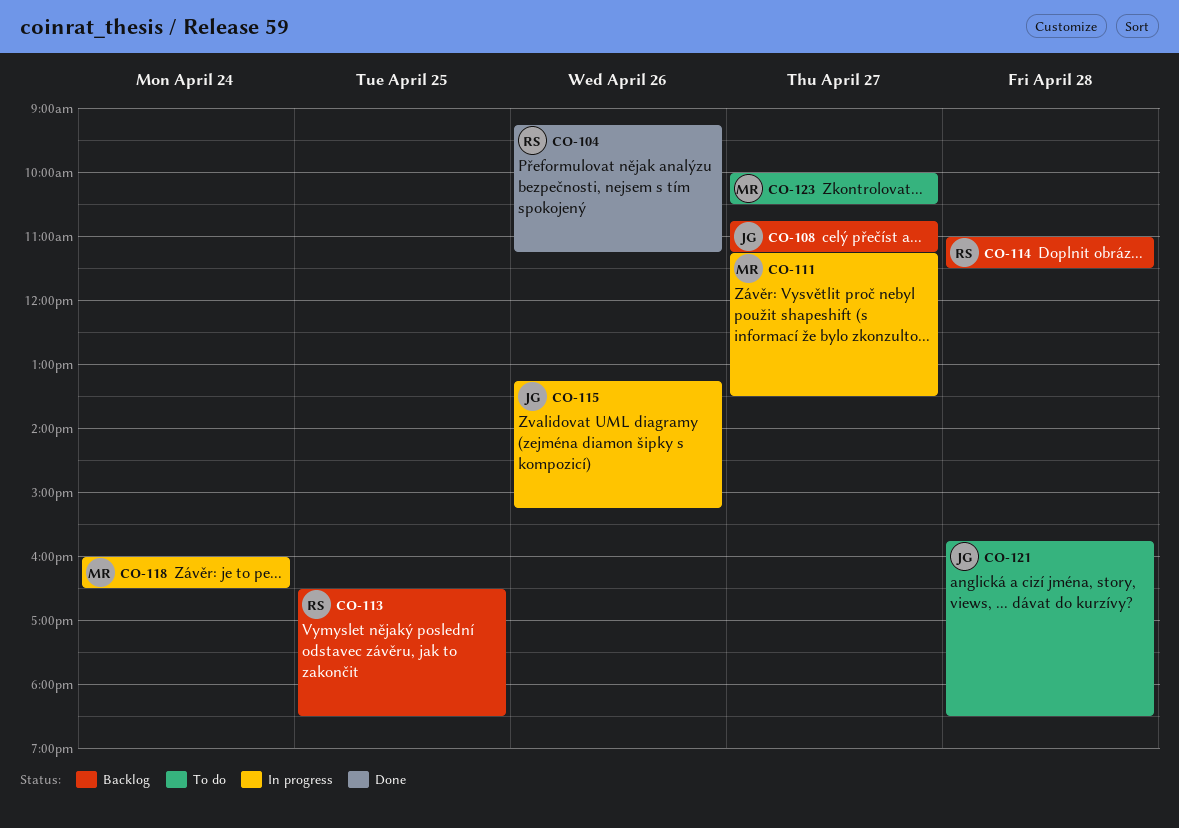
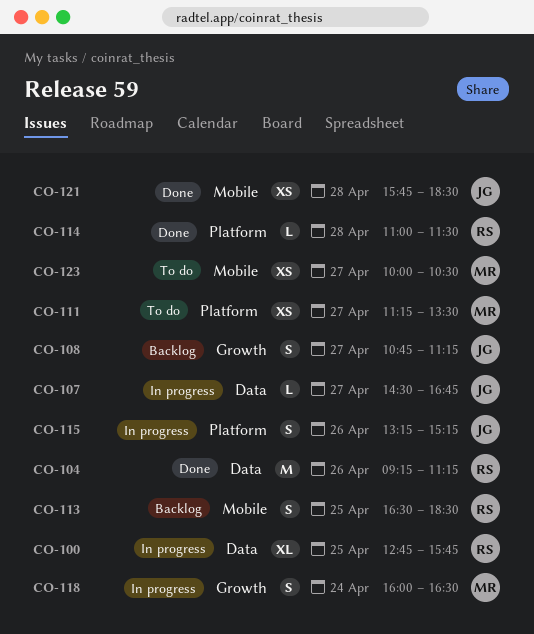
CO-100: none -> present
CO-107: none -> present
CO-111, status: In progress -> To do
CO-114, status: Backlog -> Done
CO-121, status: To do -> Done

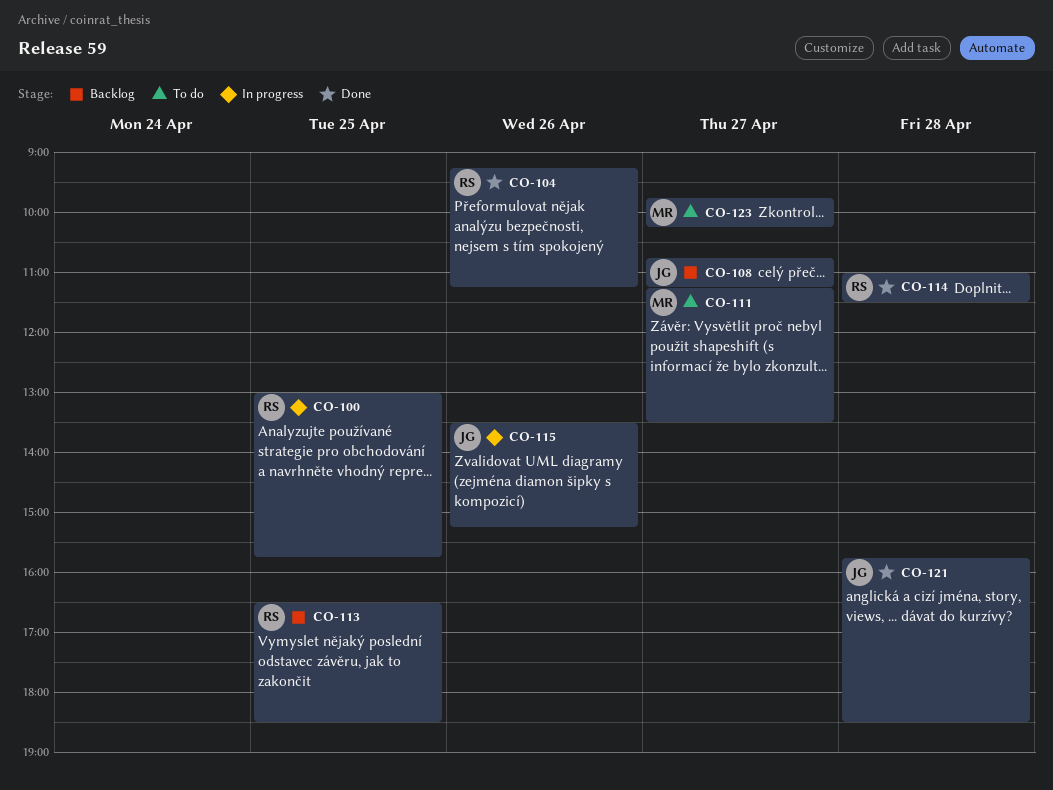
CO-100, begins: 12:45 -> 13:00
CO-107: present -> none
CO-115, begins: 13:15 -> 13:30
CO-118: present -> none
CO-123, begins: 10:00 -> 09:45
CO-123, ends: 10:30 -> 10:15

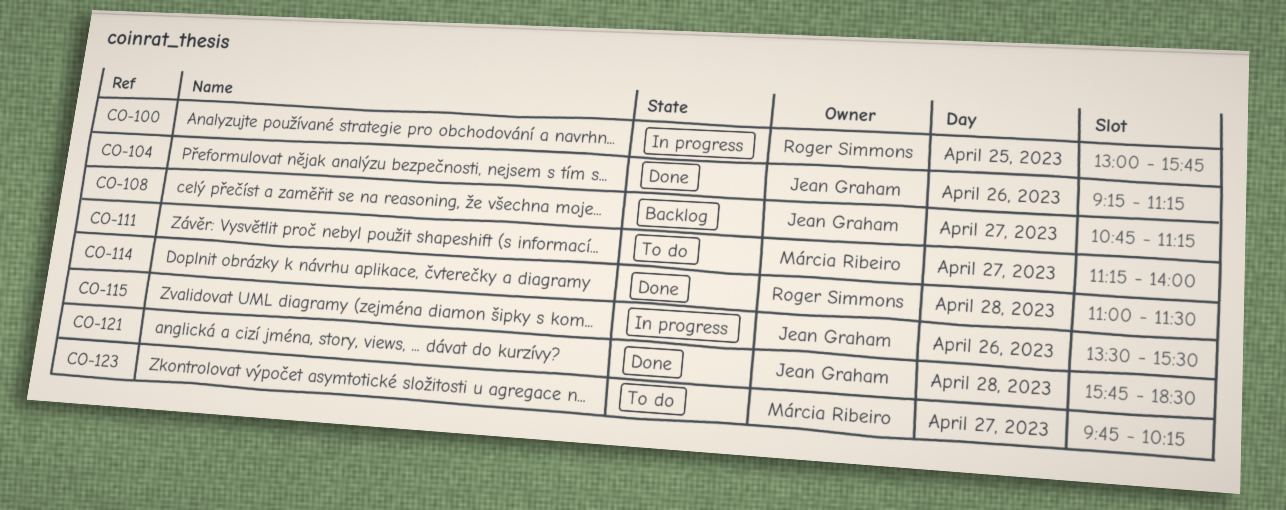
CO-104, owner: Roger Simmons -> Jean Graham
CO-111, ends: 13:30 -> 14:00
CO-113: present -> none
CO-115, ends: 15:15 -> 15:30

